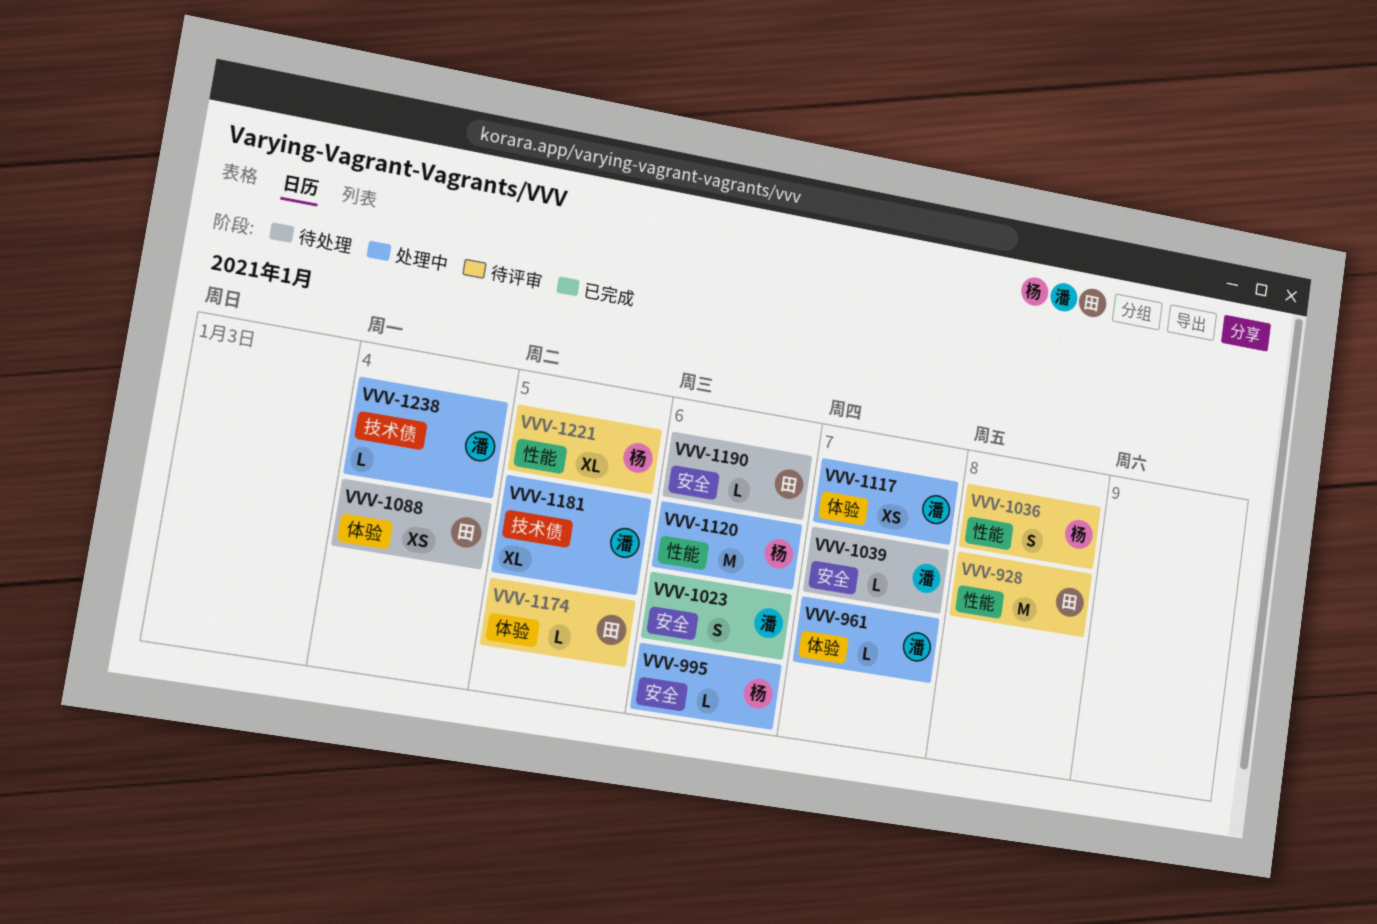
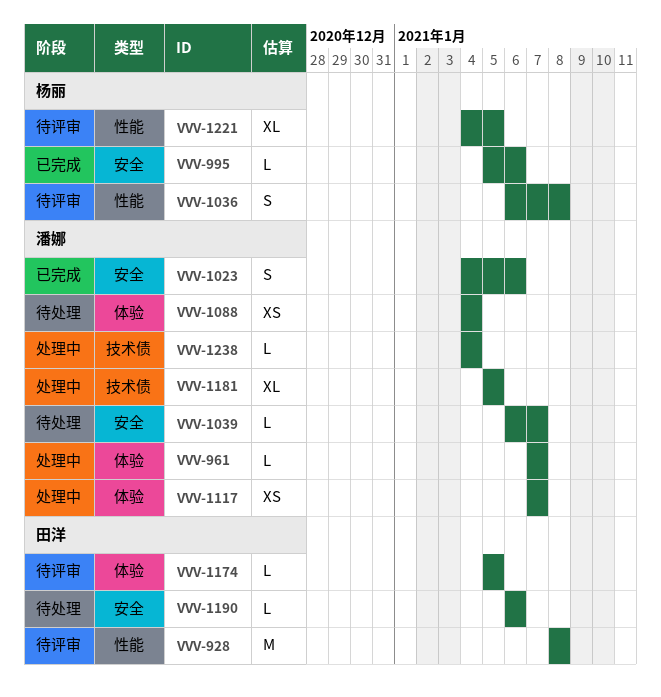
VVV-995, status: 处理中 -> 已完成
VVV-1088, owner: 田洋 -> 潘娜
VVV-1120: present -> none

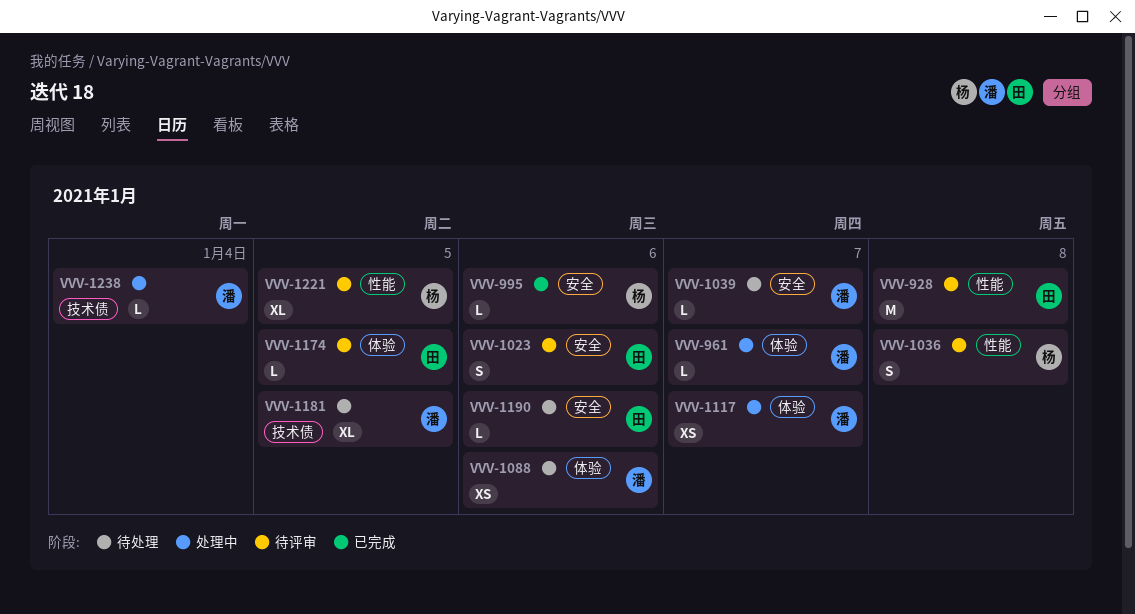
VVV-1023, status: 已完成 -> 待评审
VVV-1023, owner: 潘娜 -> 田洋
VVV-1088, due: Jan 4 -> Jan 6
VVV-1181, status: 处理中 -> 待处理

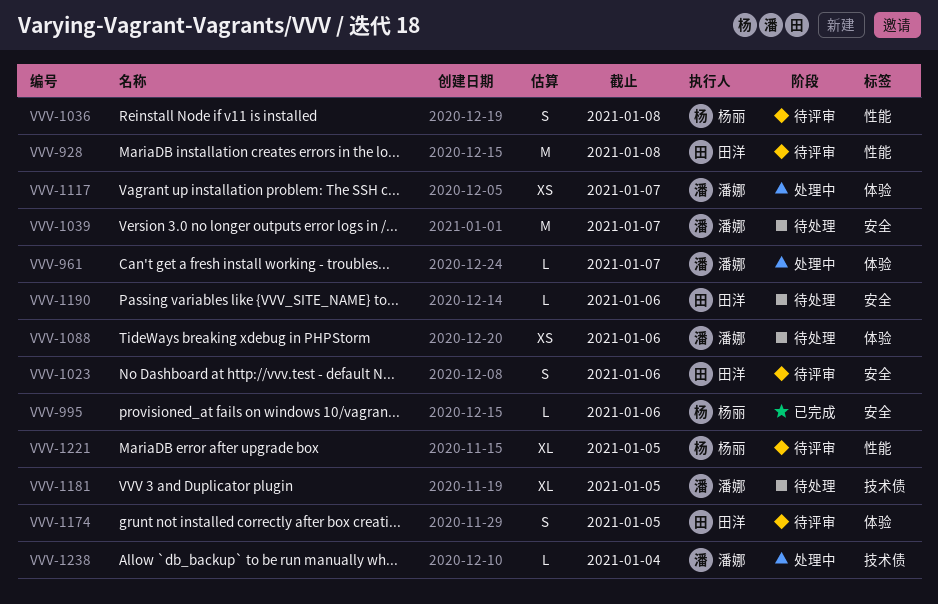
VVV-1039, estimate: L -> M
VVV-1174, estimate: L -> S

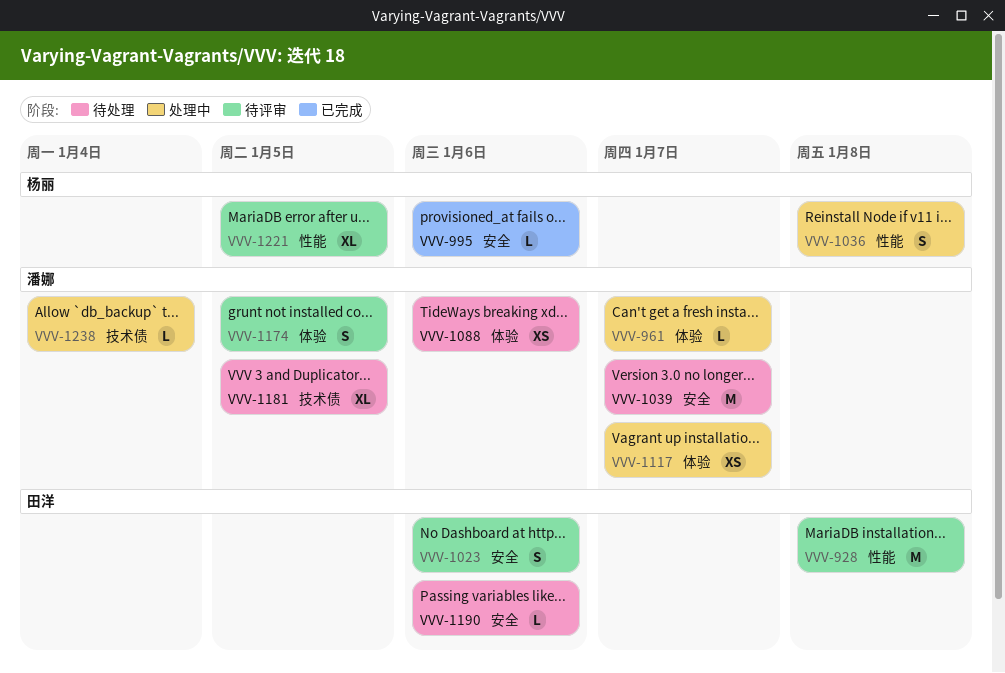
VVV-1036, status: 待评审 -> 处理中
VVV-1174, owner: 田洋 -> 潘娜

